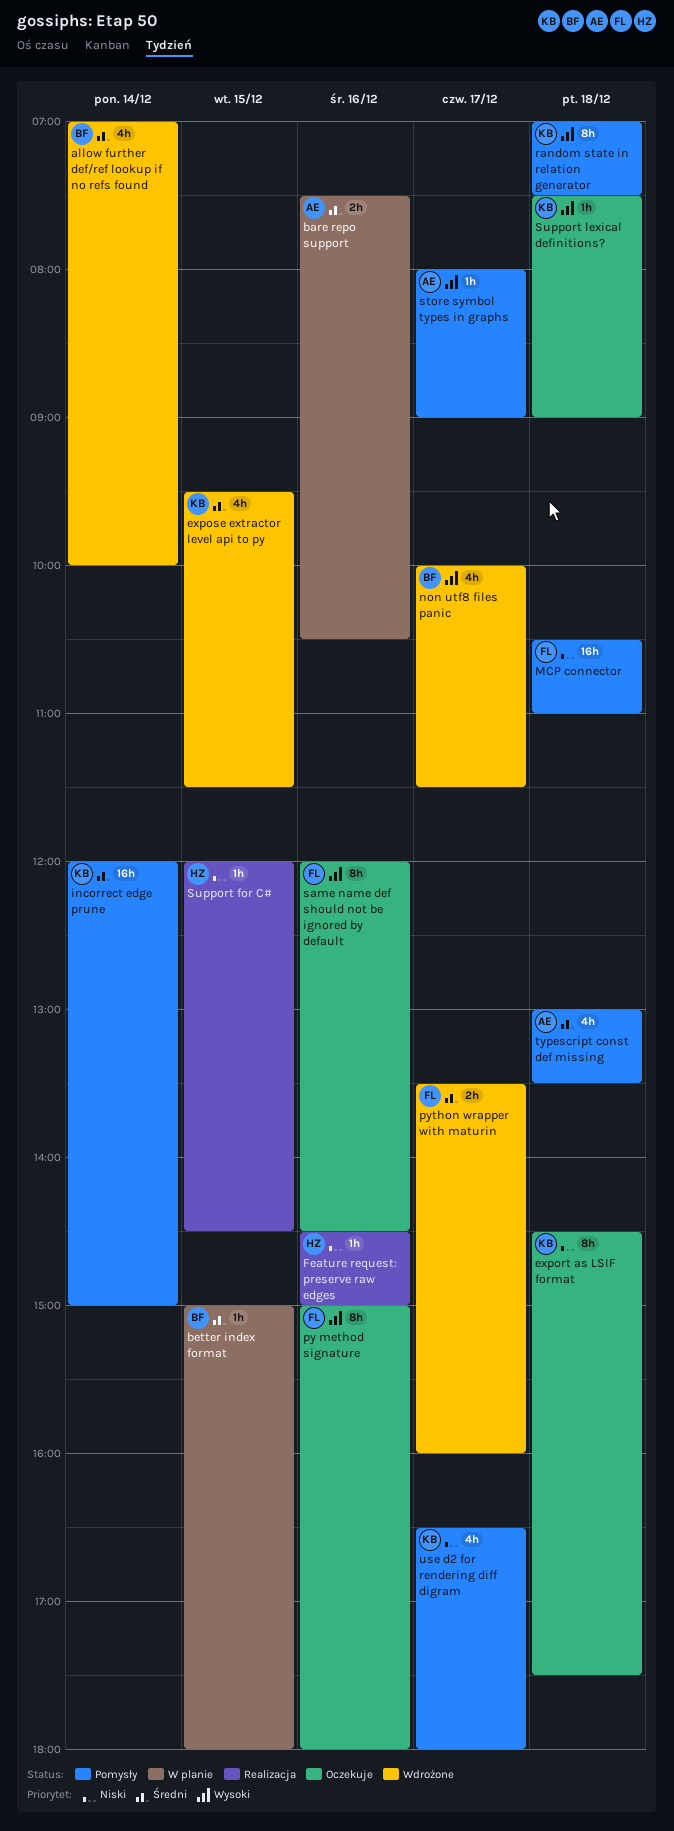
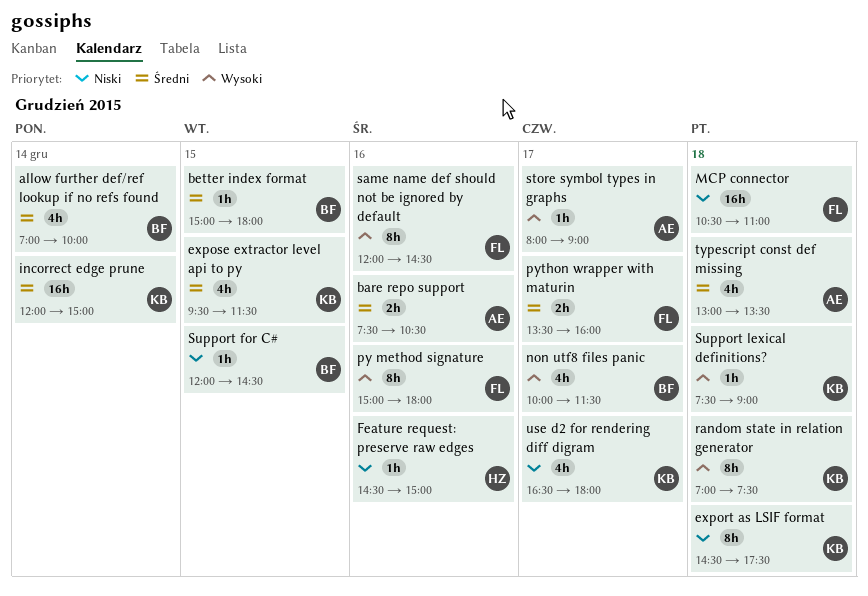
Support for C#, owner: HZ -> BF

